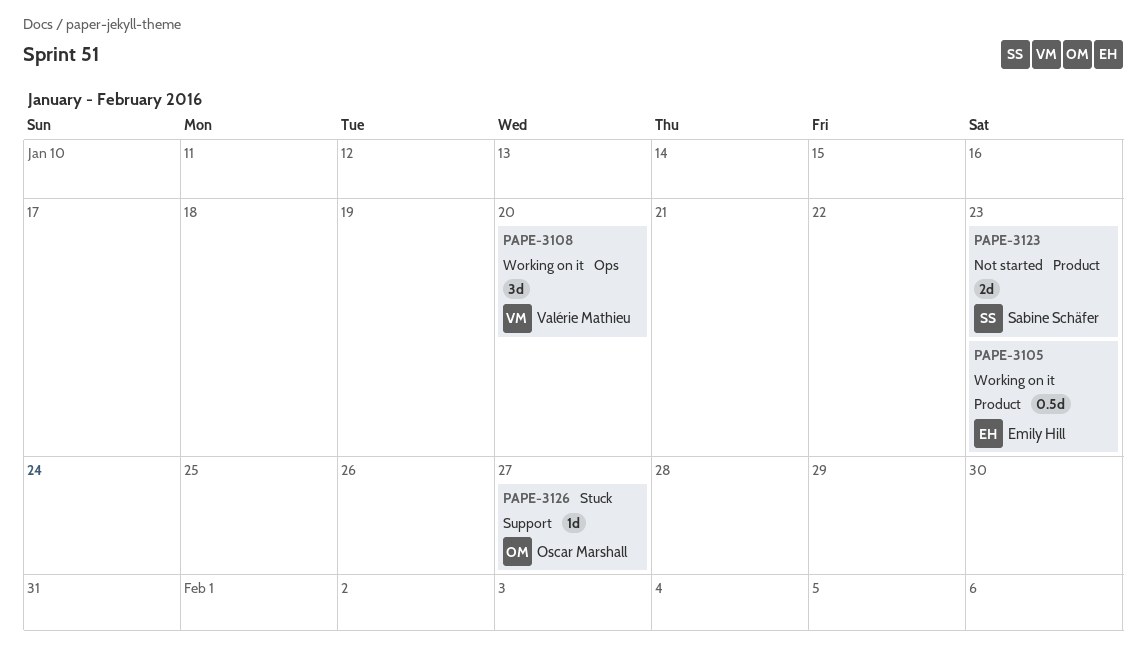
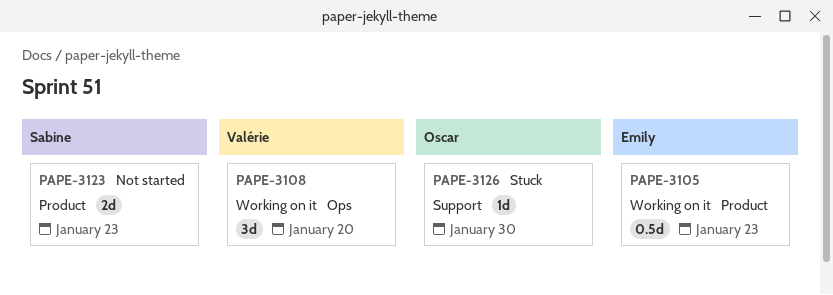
PAPE-3126, due: Jan 27 -> Jan 30

